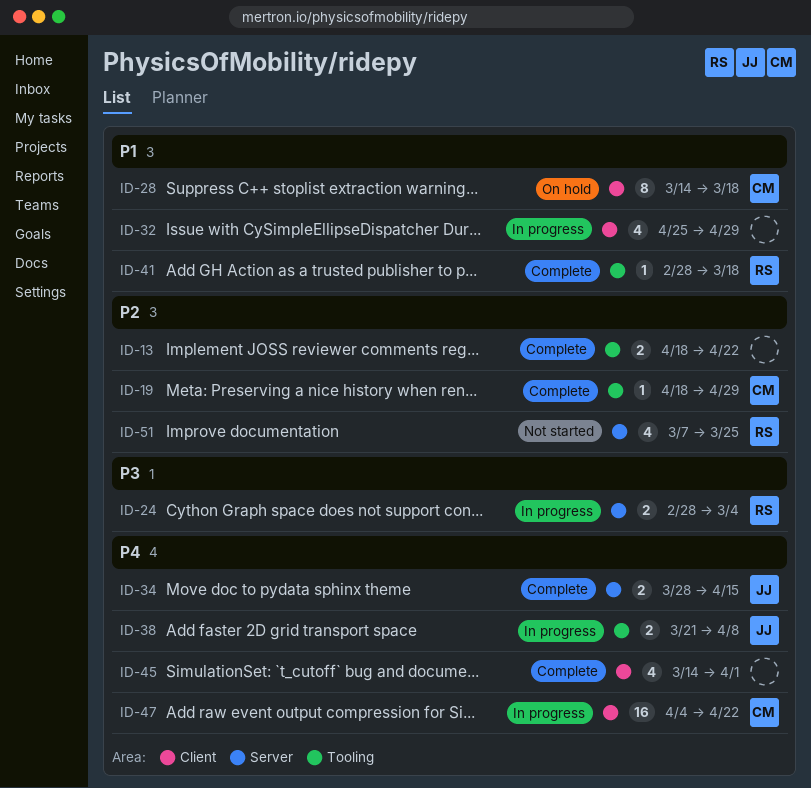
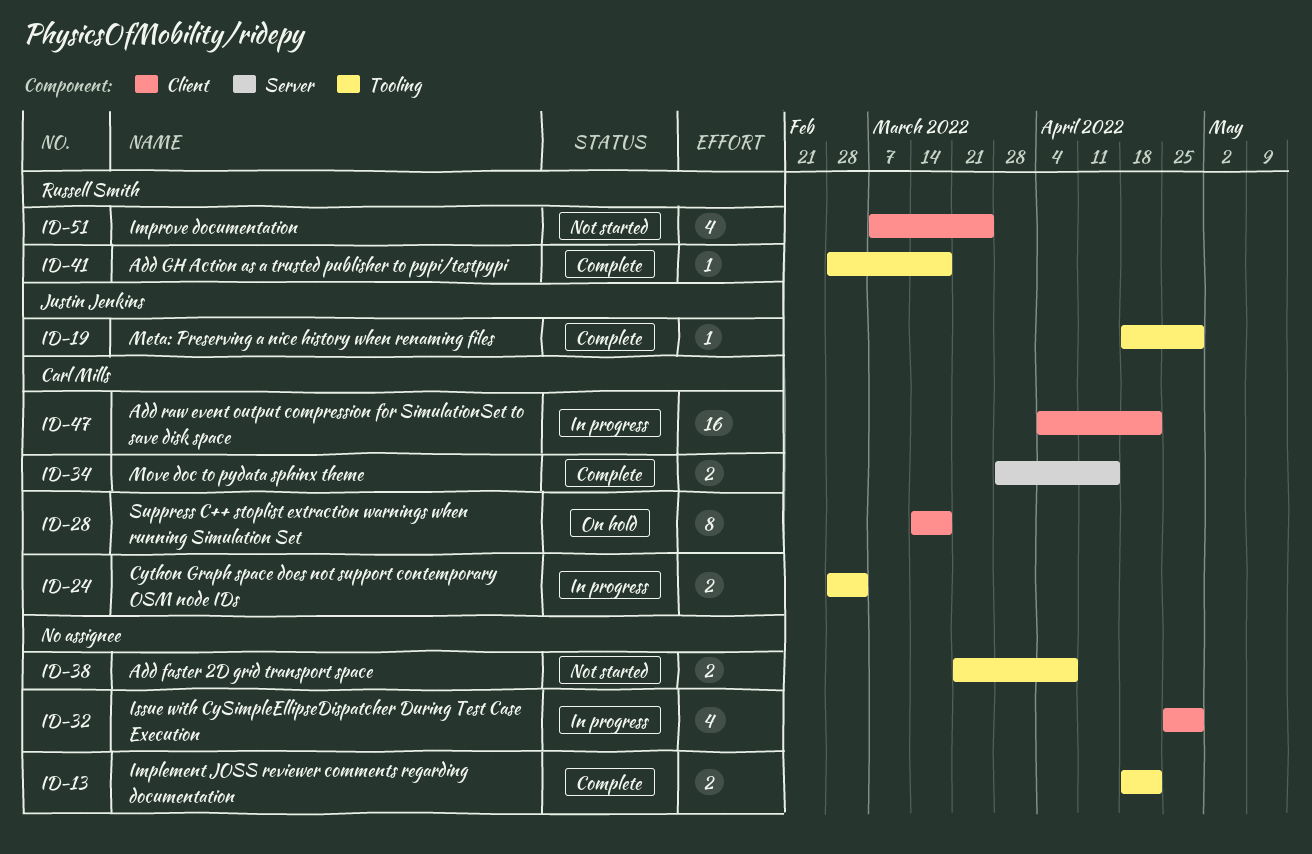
ID-19, owner: Carl Mills -> Justin Jenkins
ID-24, owner: Russell Smith -> Carl Mills
ID-24, label: Server -> Tooling
ID-34, owner: Justin Jenkins -> Carl Mills
ID-38, status: In progress -> Not started
ID-38, owner: Justin Jenkins -> none
ID-45: present -> none
ID-51, label: Server -> Client

